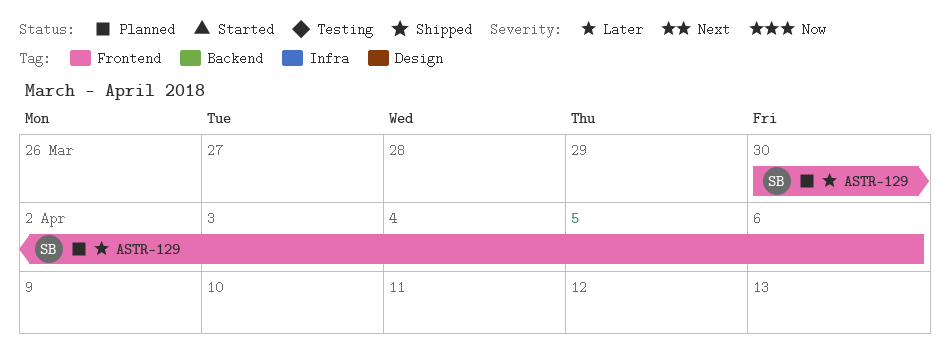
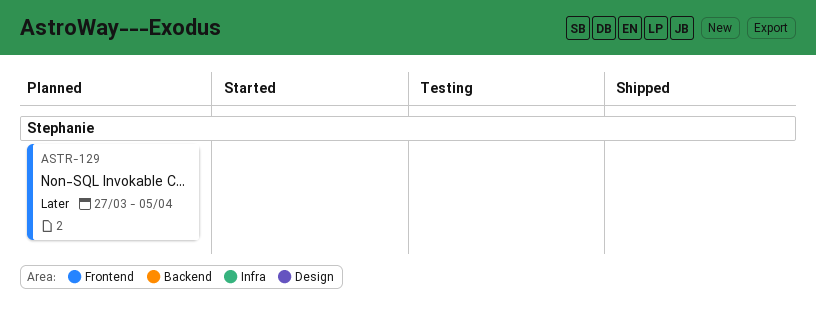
ASTR-129, start: Mar 30 -> Mar 27
ASTR-129, due: Apr 6 -> Apr 5

